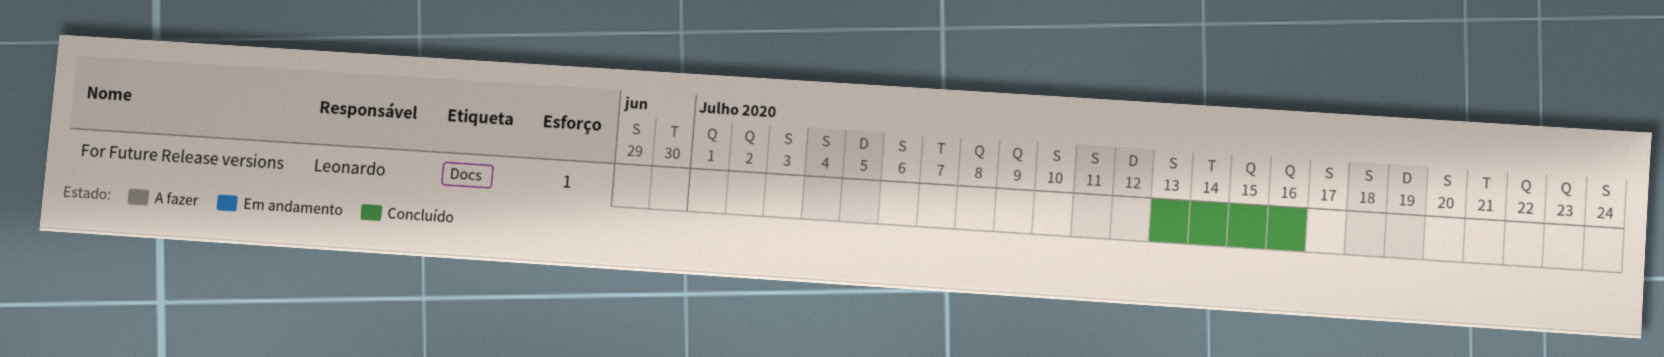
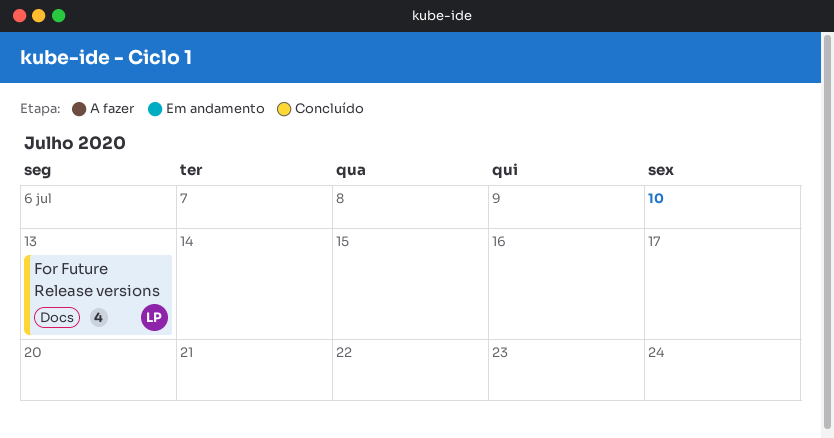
For Future Release versions, estimate: 1 -> 4
For Future Release versions, due: Jul 16 -> Jul 13

